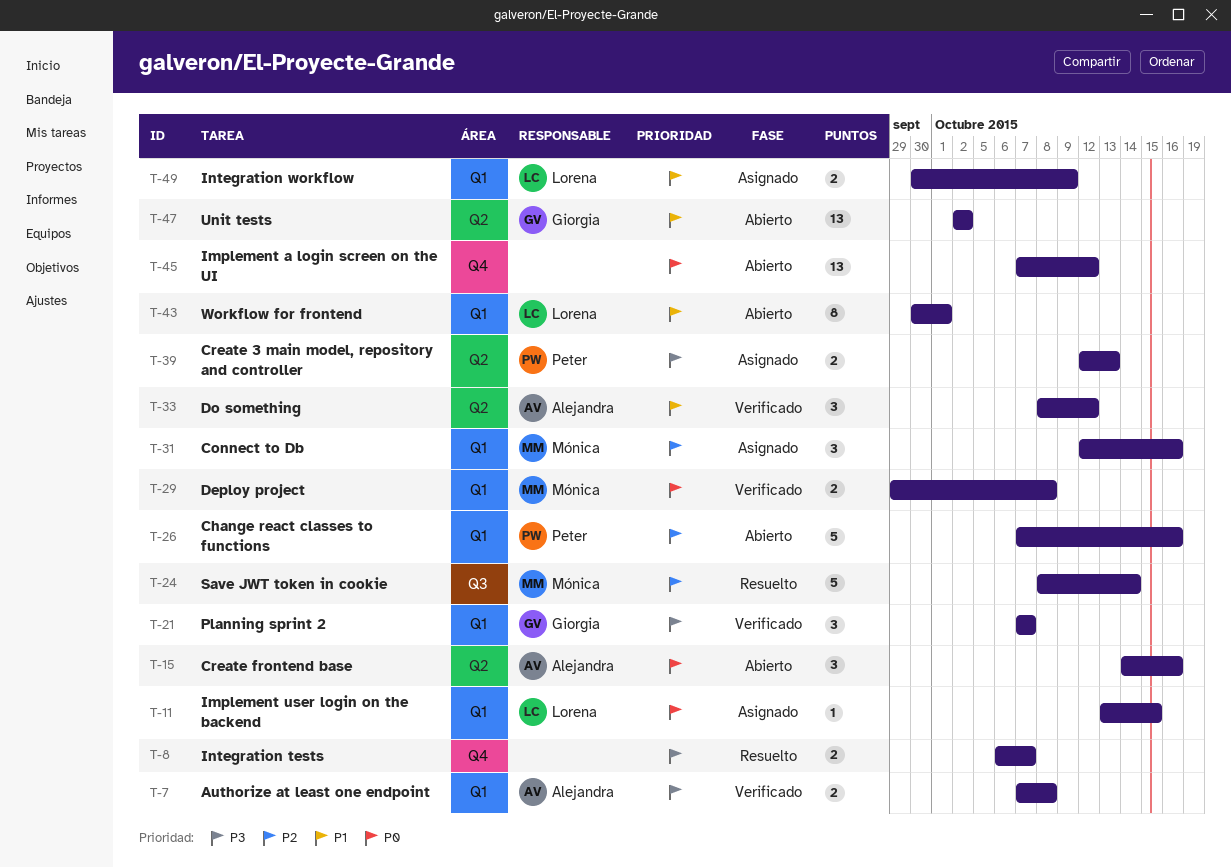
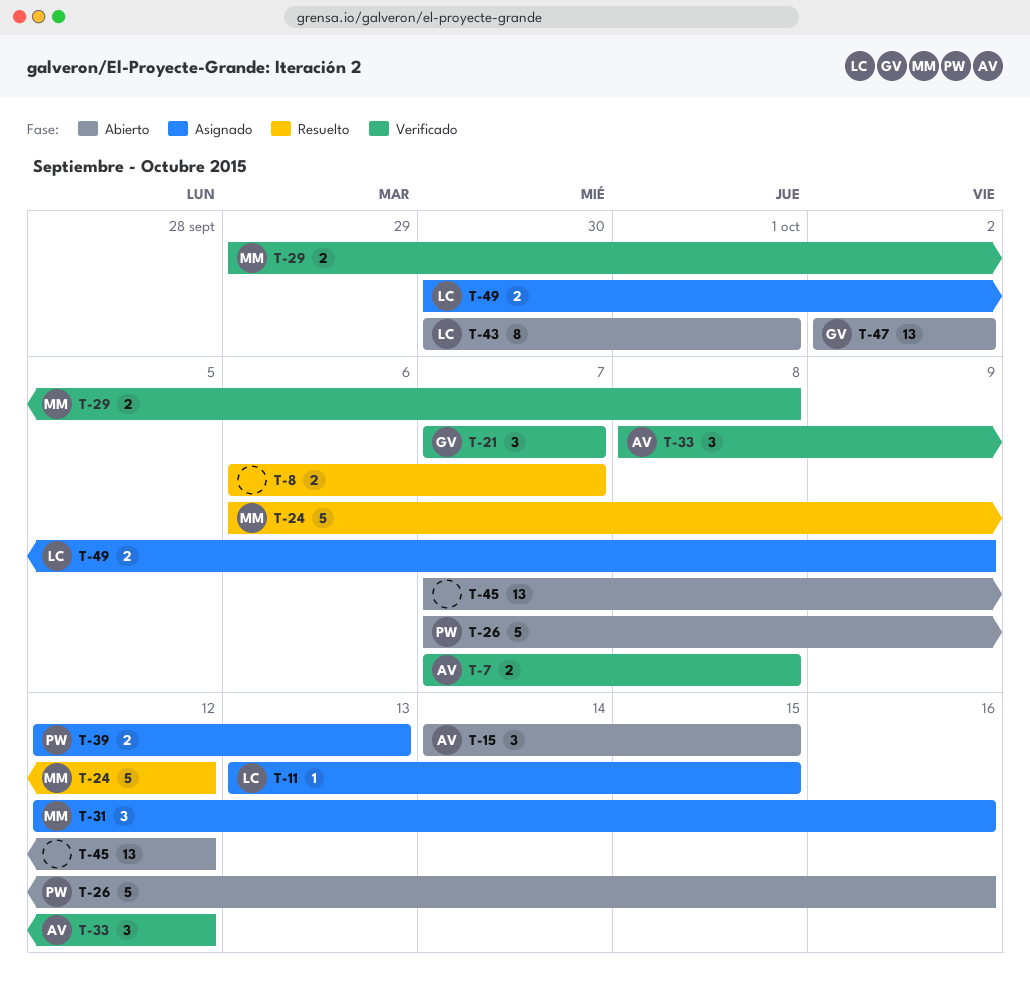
T-15, due: Oct 16 -> Oct 15
T-24, start: Oct 8 -> Oct 6
T-24, due: Oct 14 -> Oct 12

